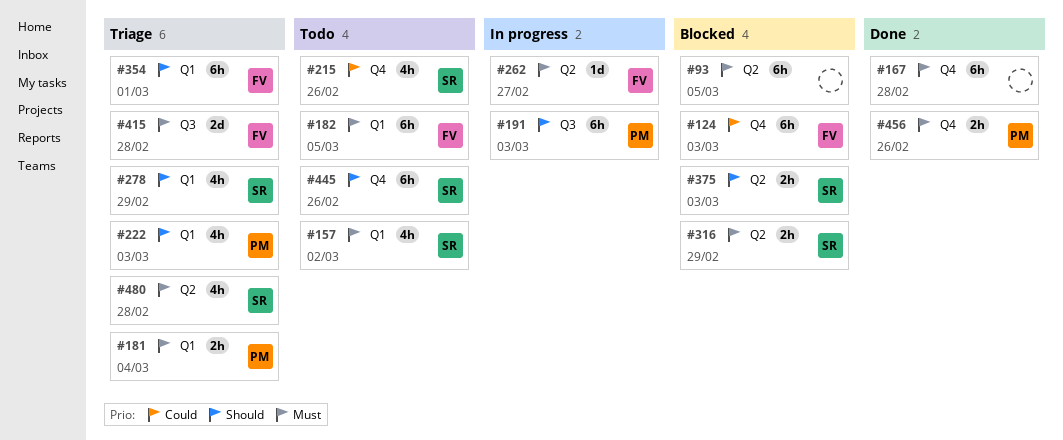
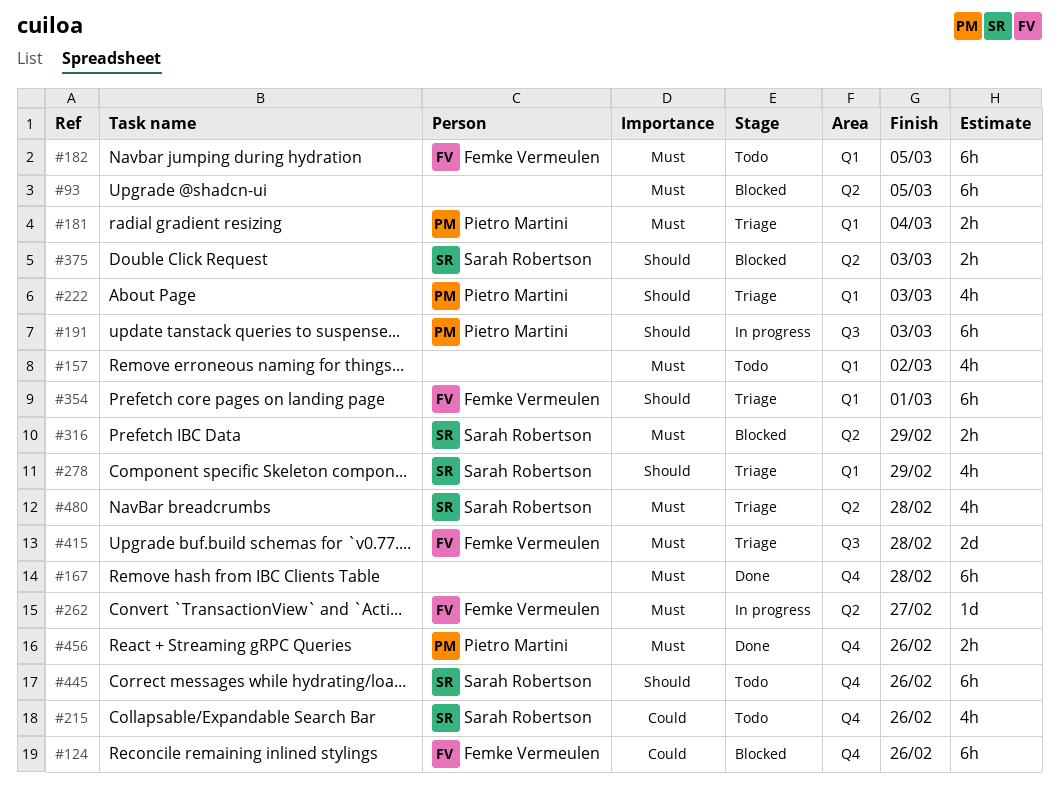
#124, due: Mar 3 -> Feb 26
#157, owner: Sarah Robertson -> none

